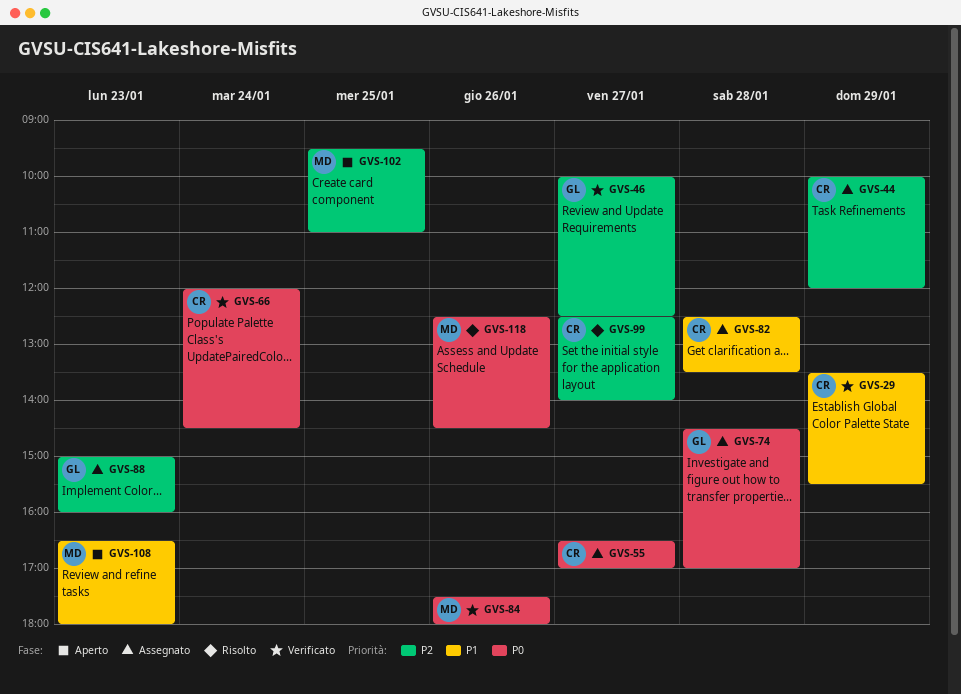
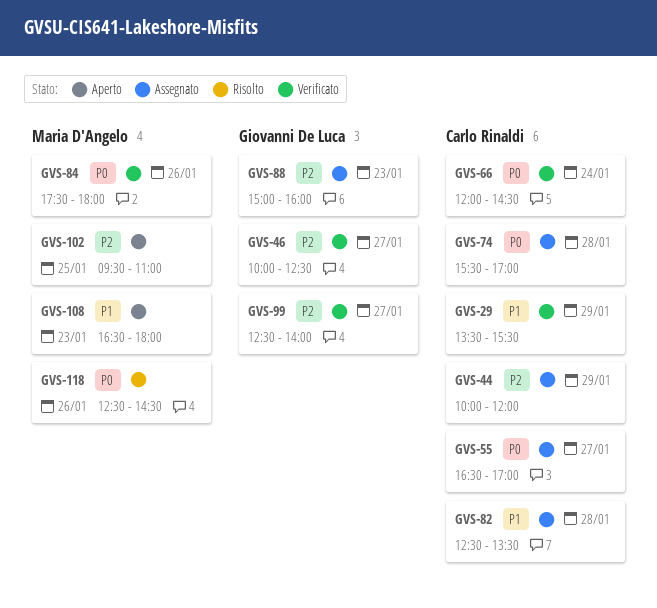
GVS-74, owner: Giovanni De Luca -> Carlo Rinaldi
GVS-74, begins: 14:30 -> 15:30
GVS-99, status: Risolto -> Verificato
GVS-99, owner: Carlo Rinaldi -> Giovanni De Luca

